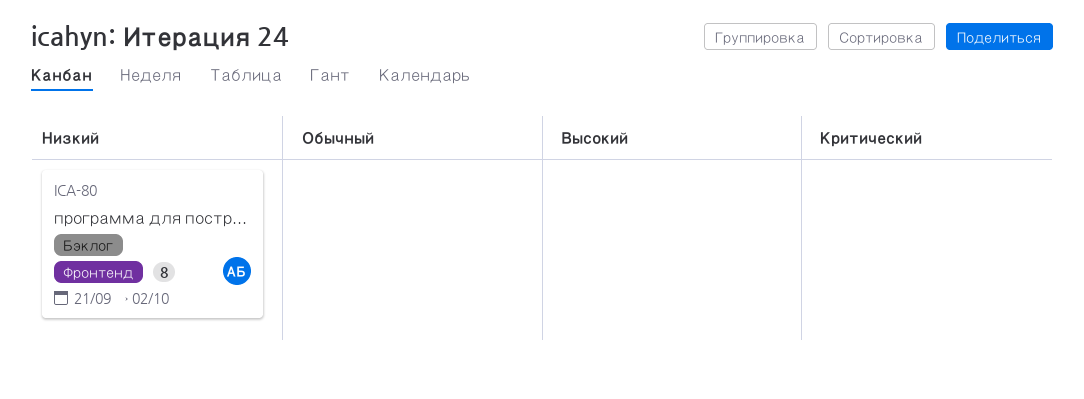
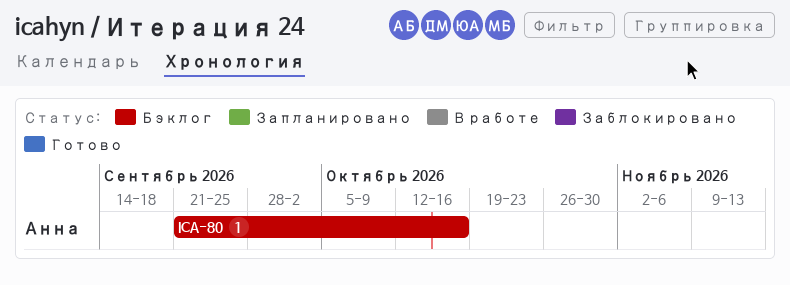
ICA-80, estimate: 8 -> 1
ICA-80, due: Oct 2 -> Oct 16

